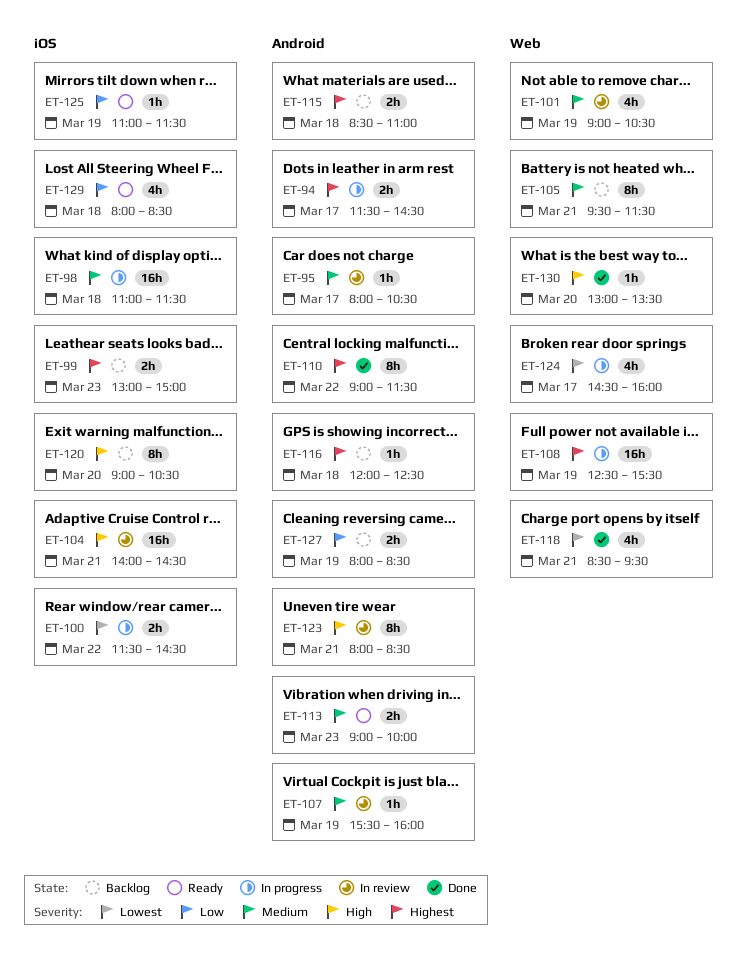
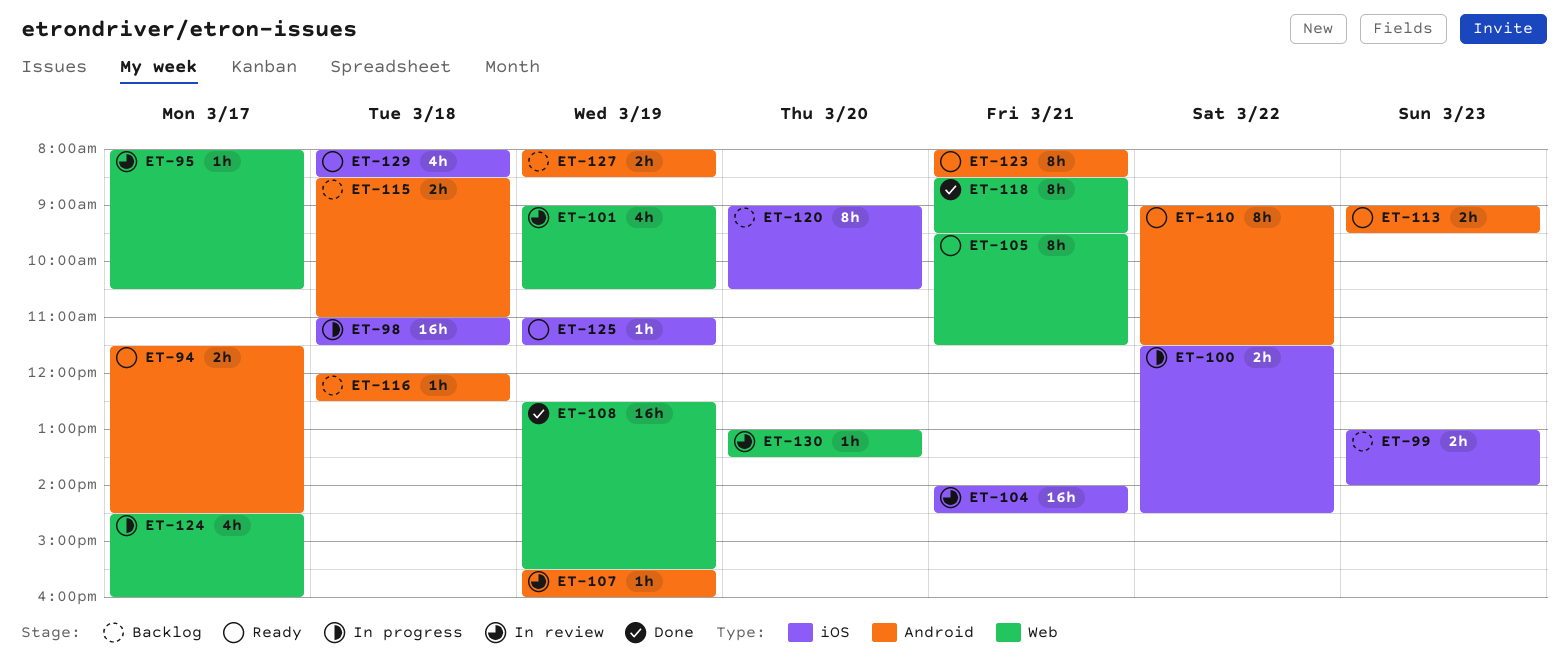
ET-94, status: In progress -> Ready
ET-95, label: Android -> Web
ET-99, ends: 15:00 -> 14:00
ET-105, status: Backlog -> Ready
ET-108, status: In progress -> Done
ET-110, status: Done -> Ready
ET-113, ends: 10:00 -> 09:30
ET-118, estimate: 4h -> 8h
ET-123, status: In review -> Ready
ET-130, status: Done -> In review

